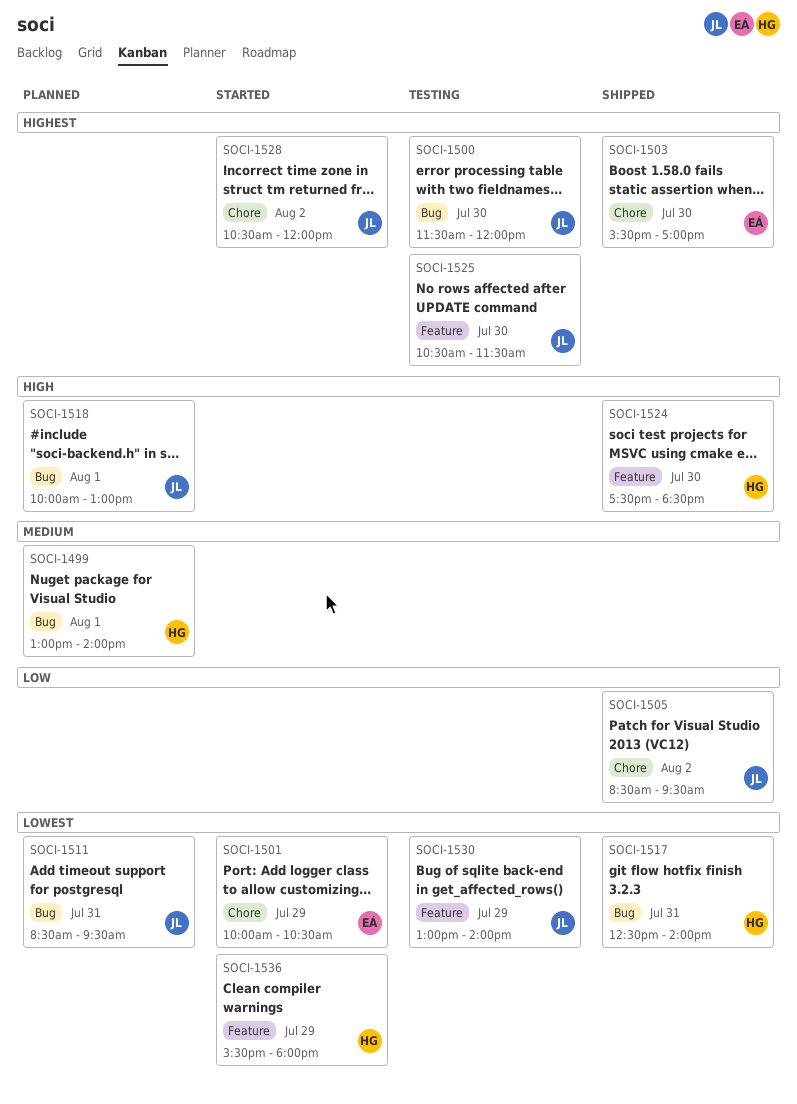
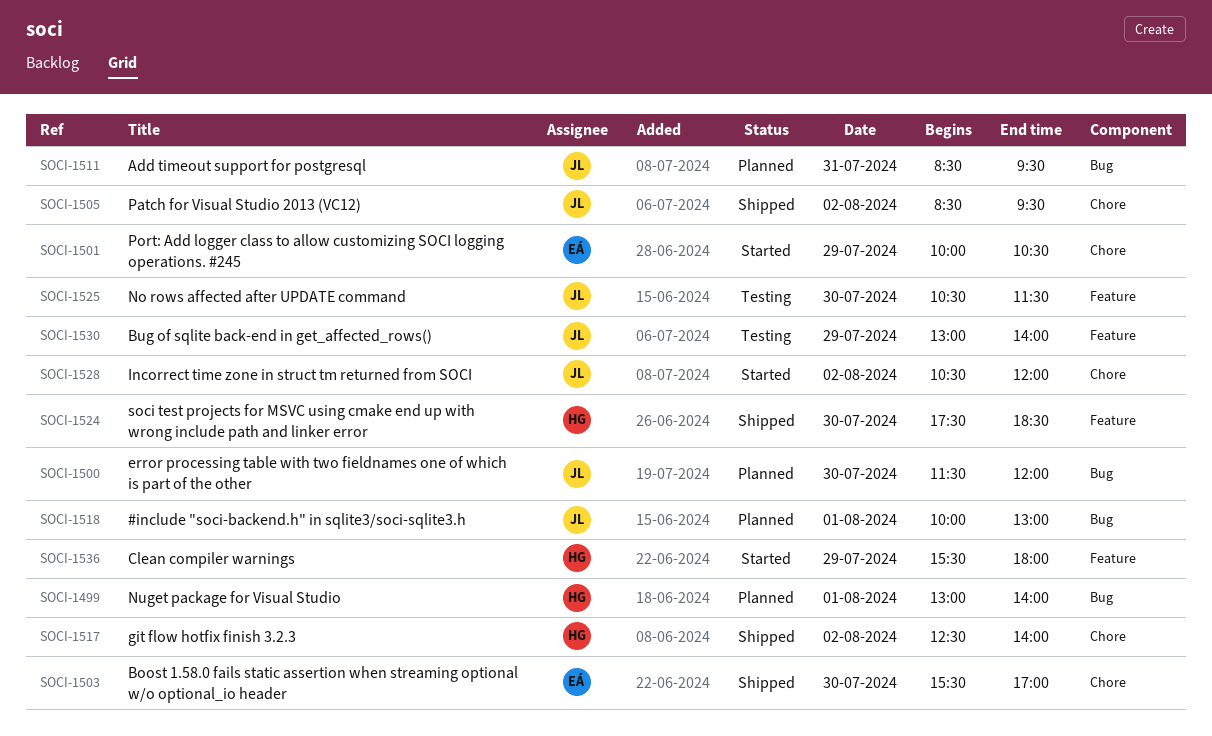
SOCI-1500, status: Testing -> Planned
SOCI-1517, label: Bug -> Chore
SOCI-1517, day: Jul 31 -> Aug 2

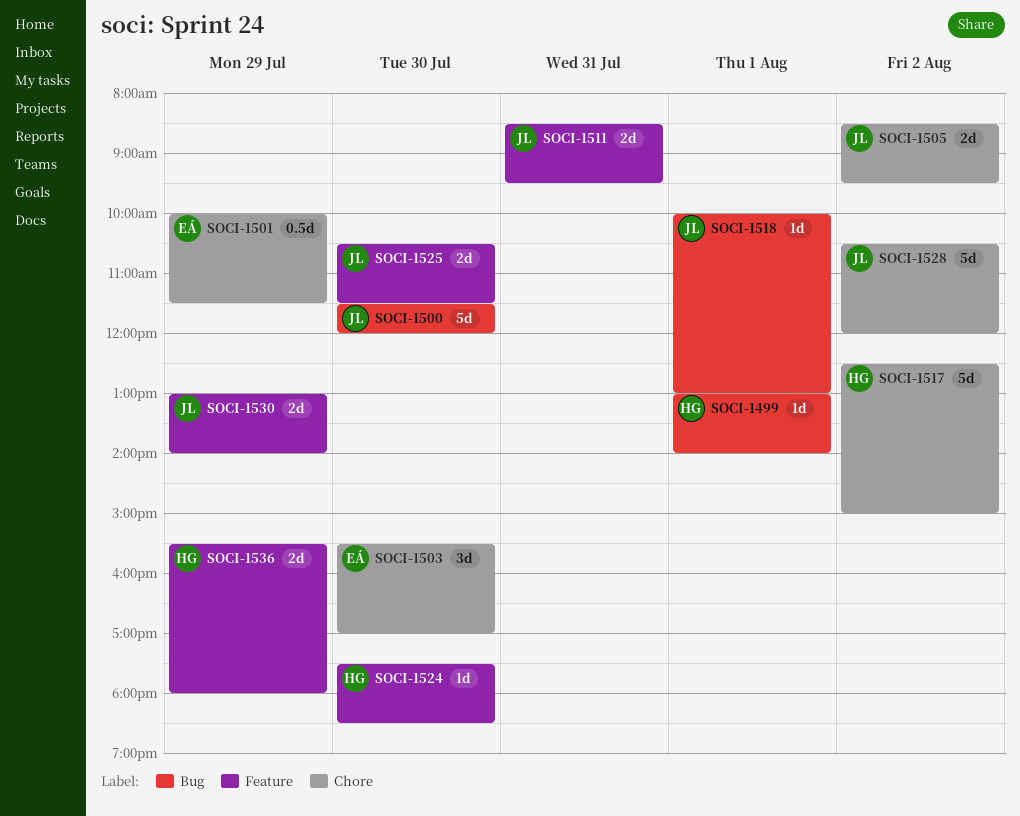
SOCI-1501, ends: 10:30 -> 11:30
SOCI-1511, label: Bug -> Feature
SOCI-1517, ends: 14:00 -> 15:00

